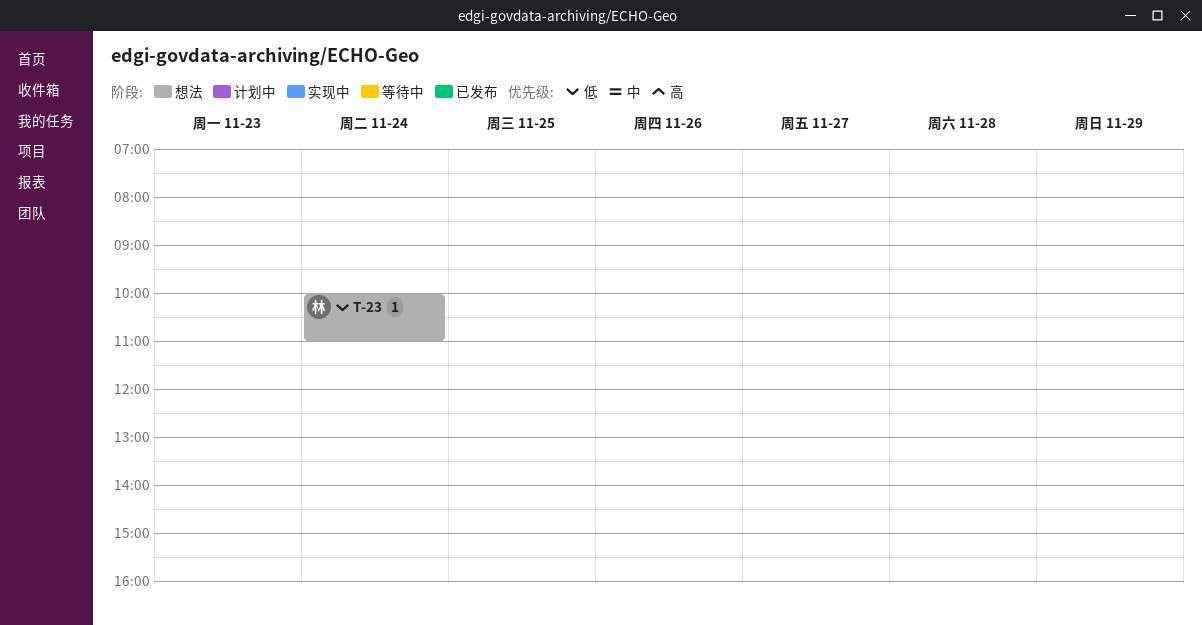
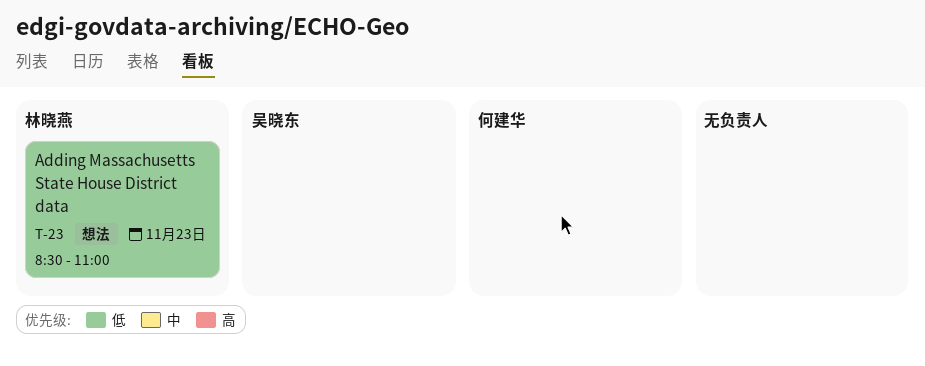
T-23, day: Nov 24 -> Nov 23
T-23, begins: 10:00 -> 08:30

